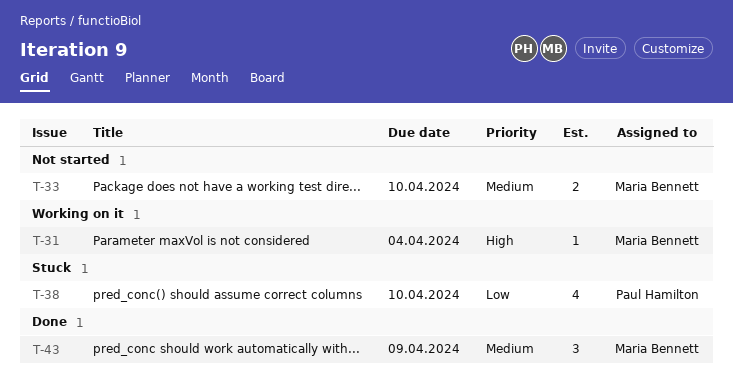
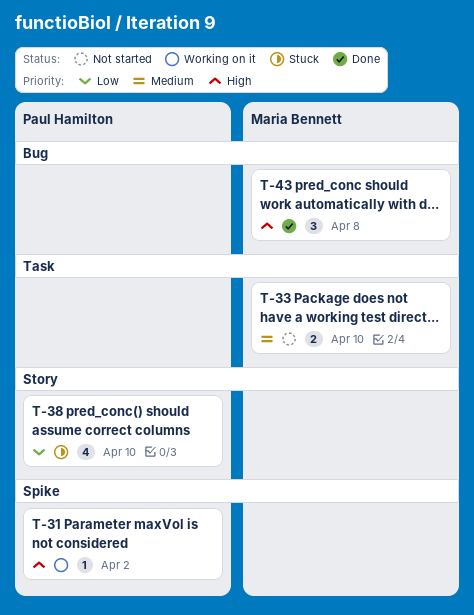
T-31, owner: Maria Bennett -> Paul Hamilton
T-31, due: Apr 4 -> Apr 2
T-43, priority: Medium -> High
T-43, due: Apr 9 -> Apr 8

